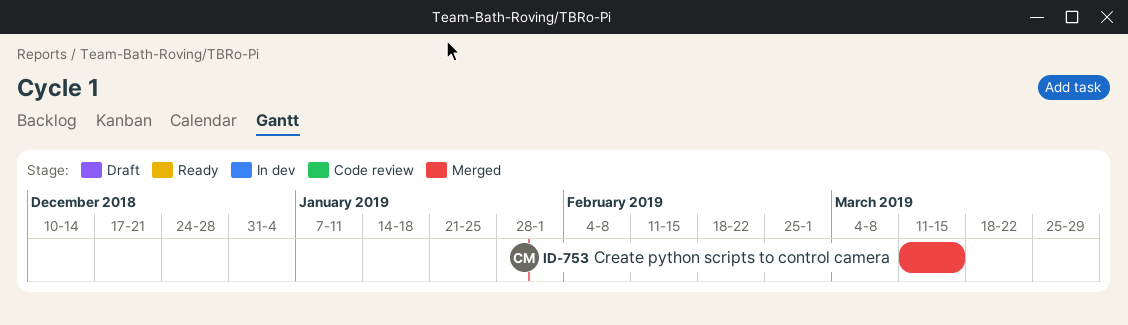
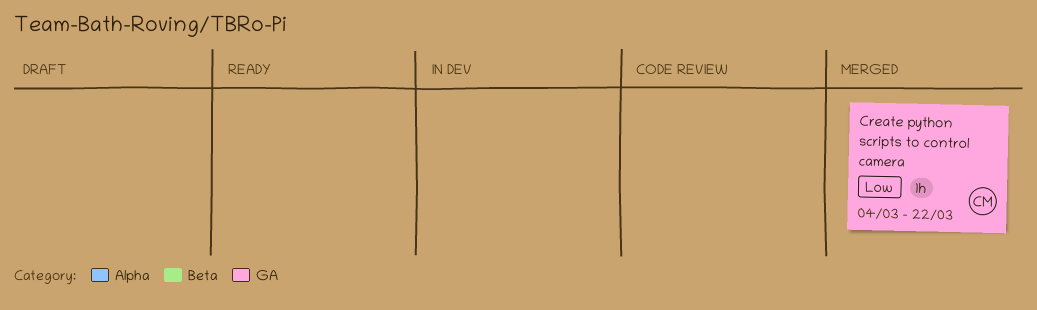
Create python scripts to control camera, start: Mar 11 -> Mar 4
Create python scripts to control camera, due: Mar 15 -> Mar 22

